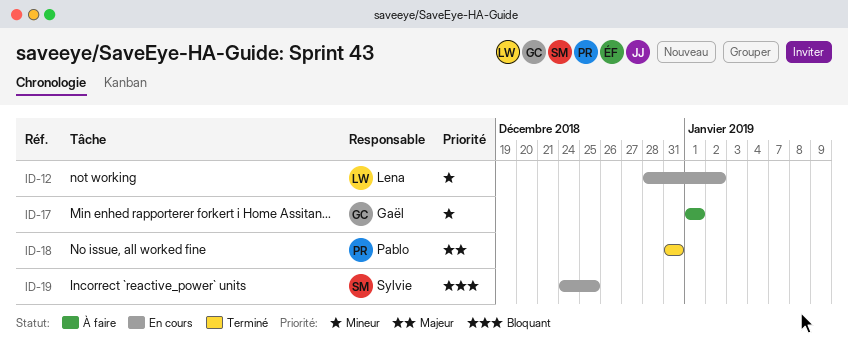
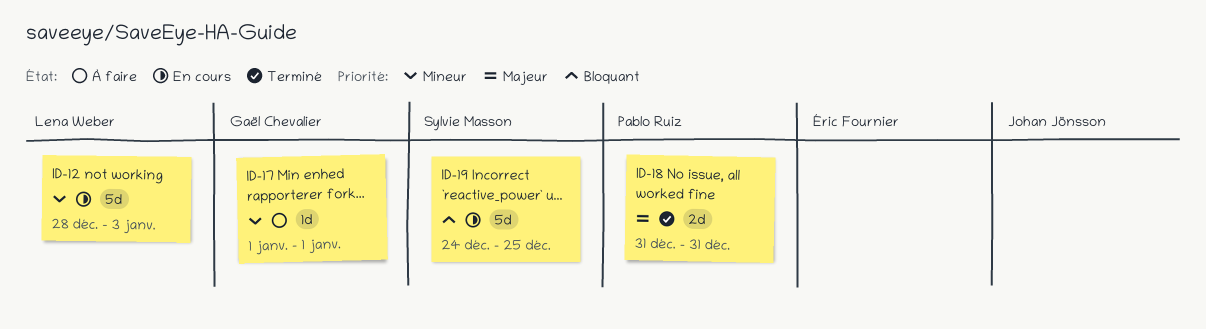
ID-12, due: Jan 2 -> Jan 3

